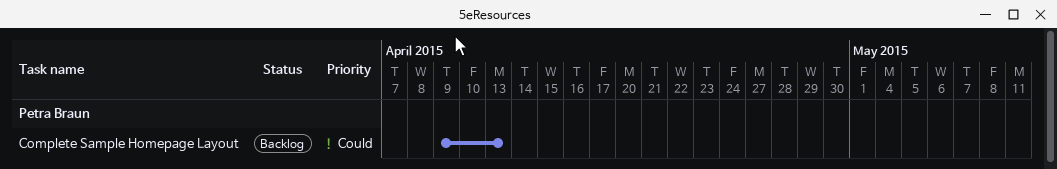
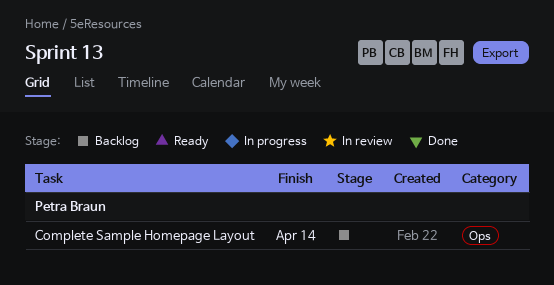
Complete Sample Homepage Layout, due: Apr 13 -> Apr 14

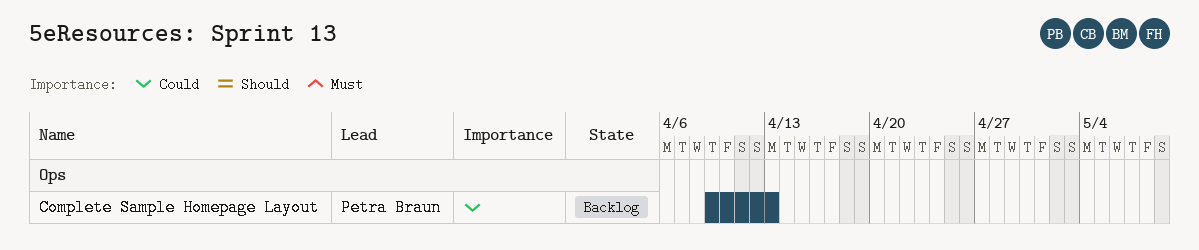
Complete Sample Homepage Layout, due: Apr 14 -> Apr 13

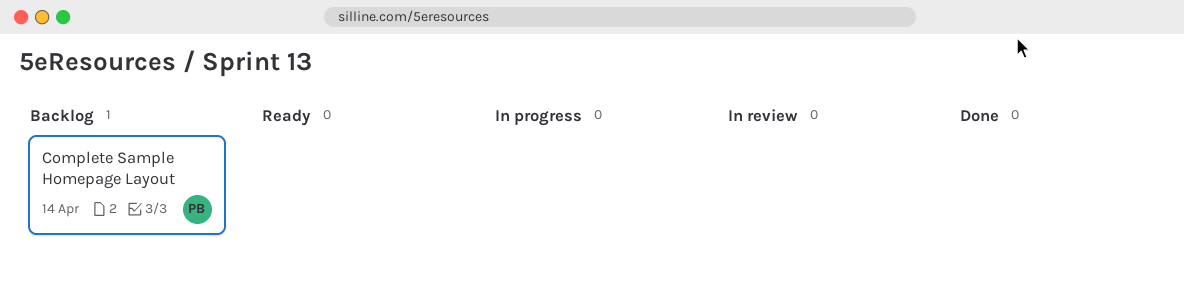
Complete Sample Homepage Layout, due: Apr 13 -> Apr 14

